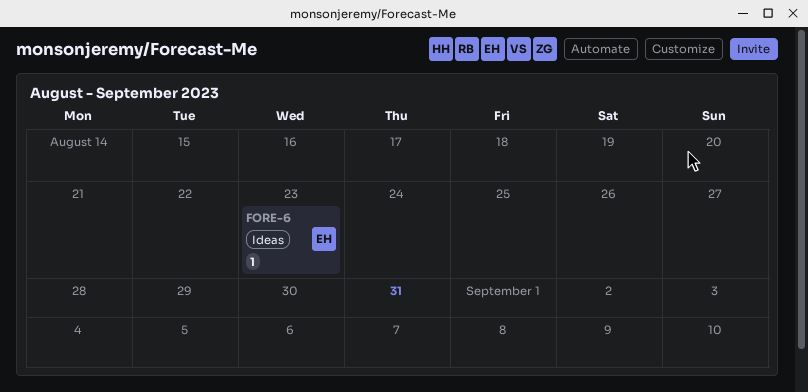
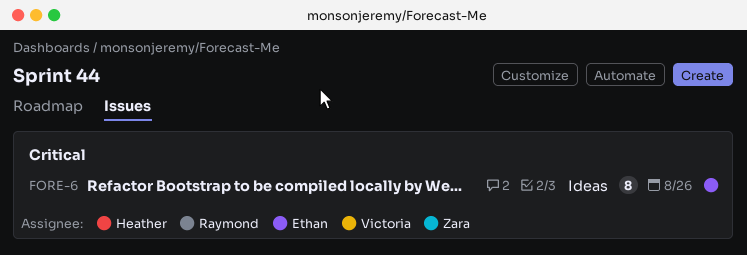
FORE-6, estimate: 1 -> 8
FORE-6, due: Aug 23 -> Aug 26

